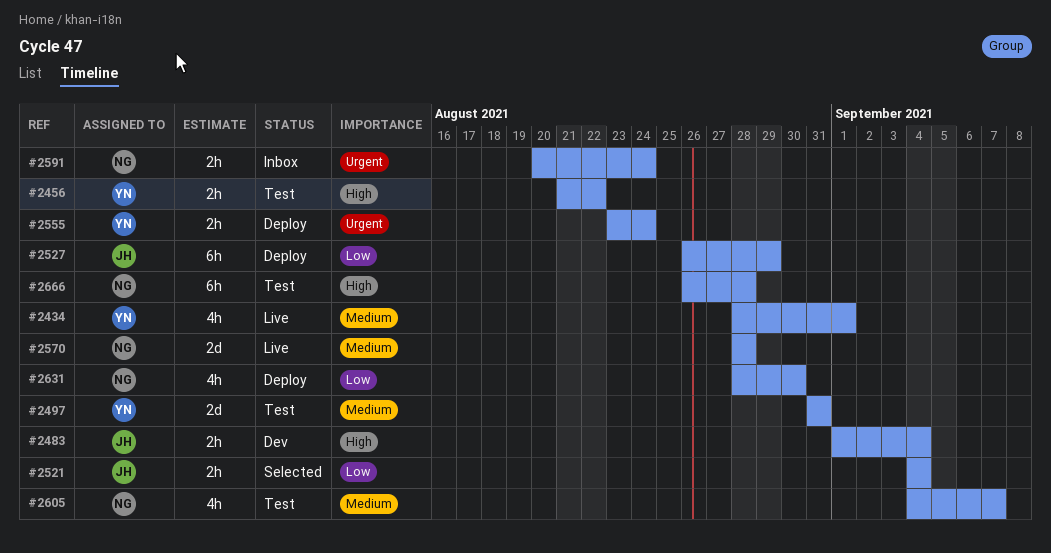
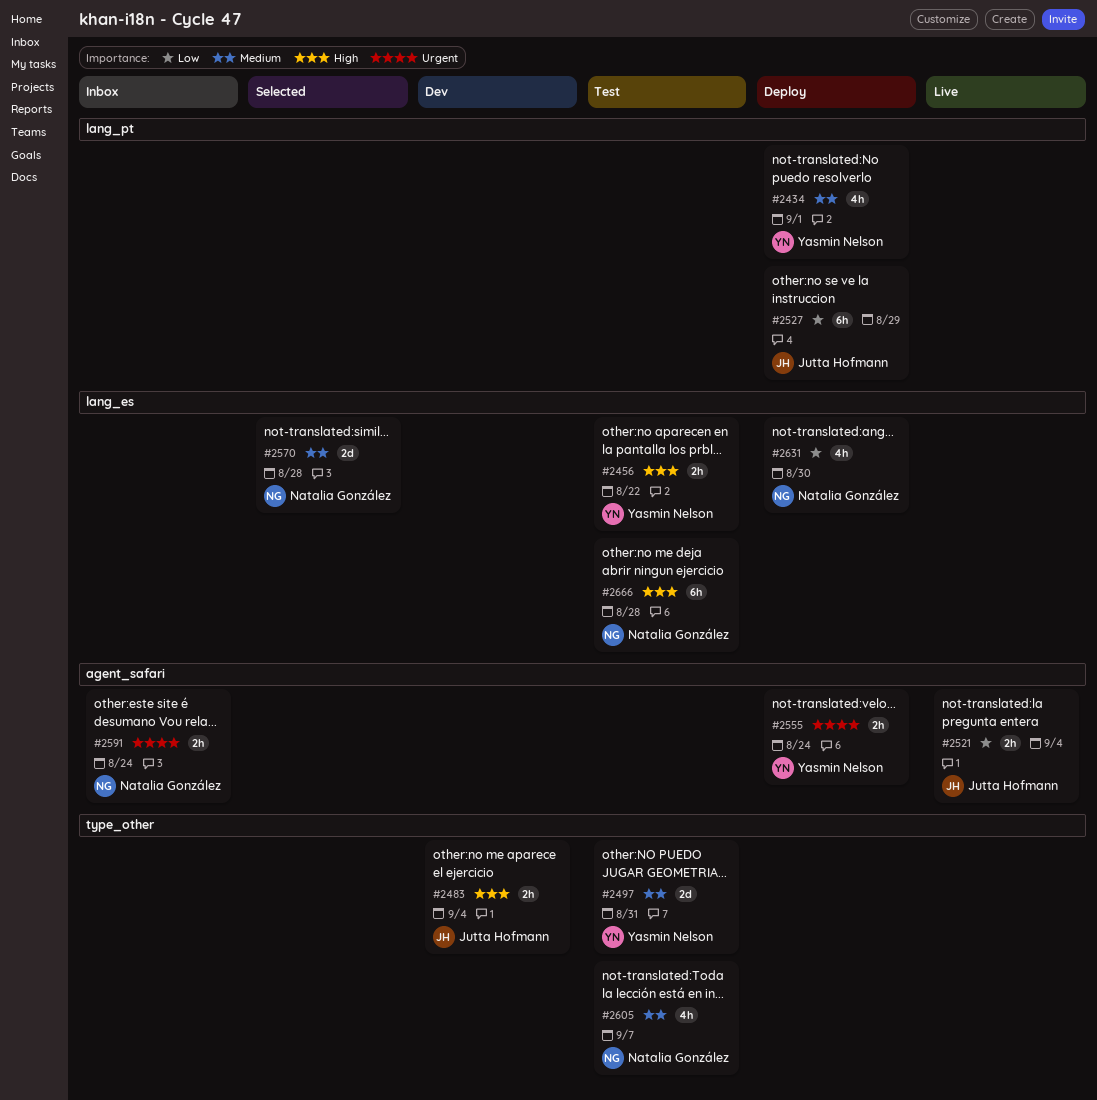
#2434, status: Live -> Deploy
#2521, status: Selected -> Live
#2570, status: Live -> Selected

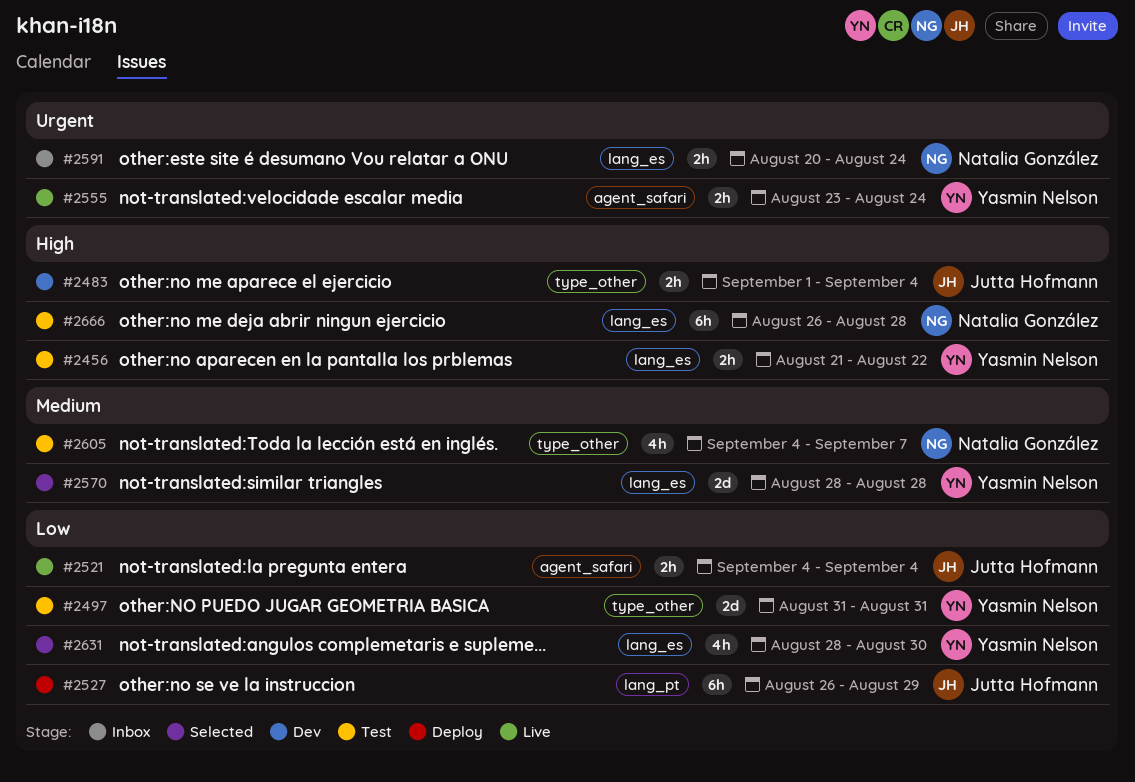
#2434: present -> none
#2497, priority: Medium -> Low
#2555, status: Deploy -> Live
#2570, owner: Natalia González -> Yasmin Nelson
#2591, label: agent_safari -> lang_es
#2631, status: Deploy -> Selected
#2631, owner: Natalia González -> Yasmin Nelson

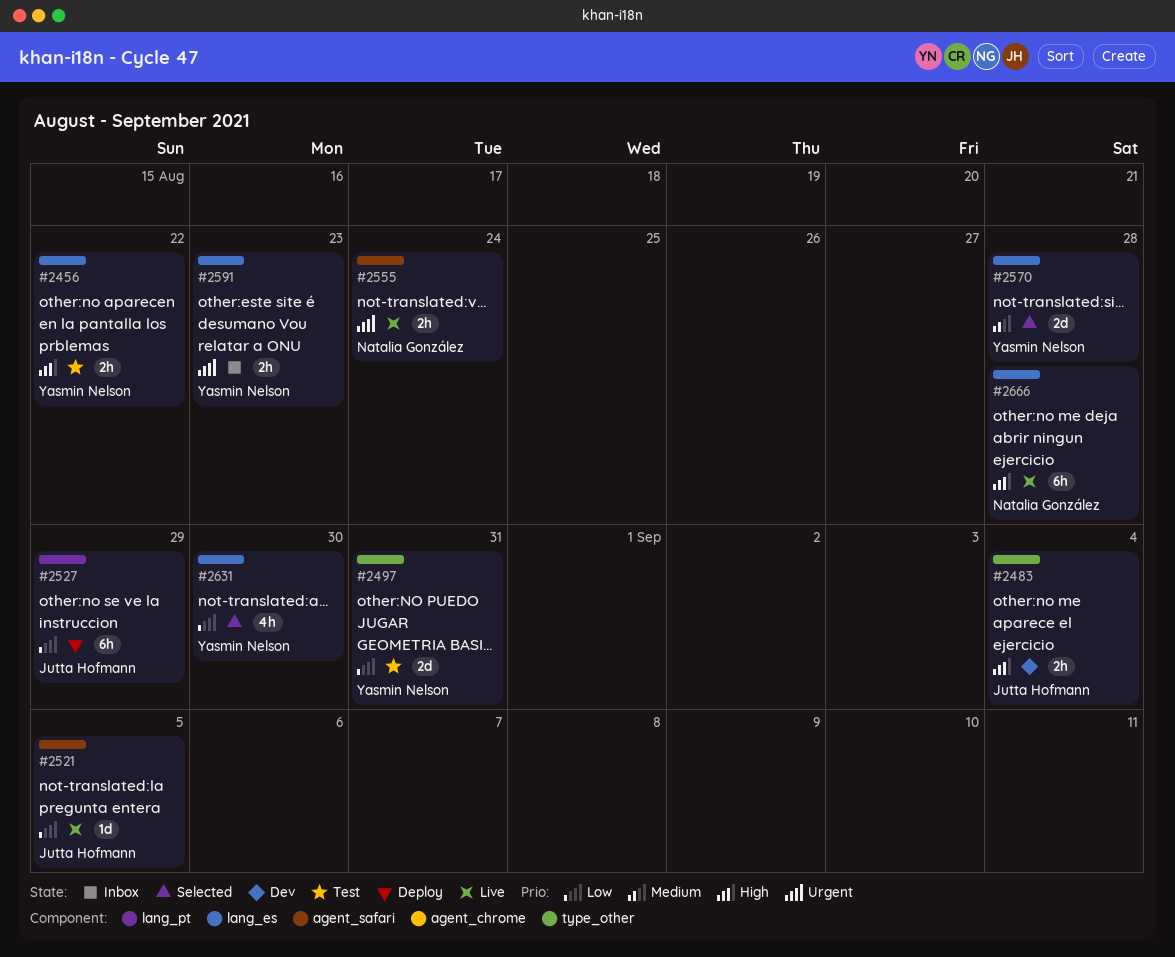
#2521, estimate: 2h -> 1d
#2521, due: Sep 4 -> Sep 5
#2555, owner: Yasmin Nelson -> Natalia González
#2591, owner: Natalia González -> Yasmin Nelson
#2591, due: Aug 24 -> Aug 23
#2605: present -> none
#2666, status: Test -> Live

